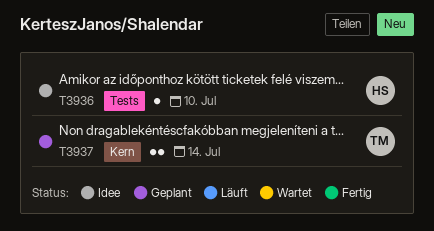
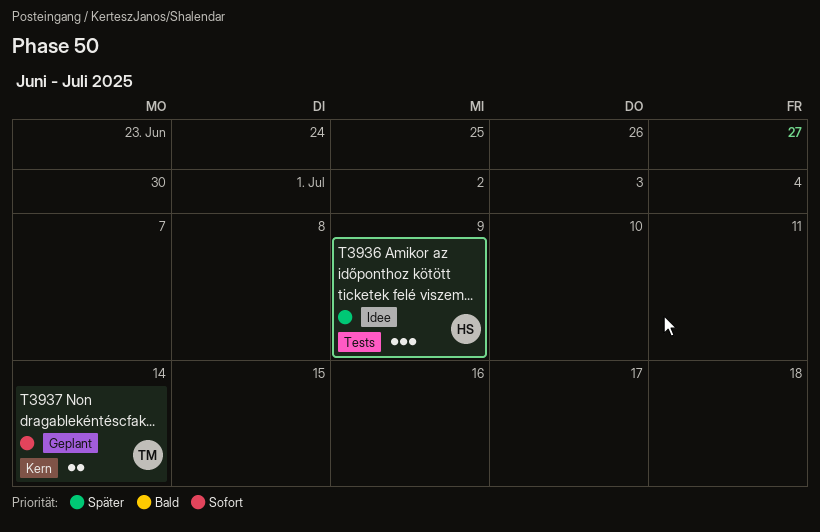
T3936, estimate: 1 -> 3
T3936, due: Jul 10 -> Jul 9

